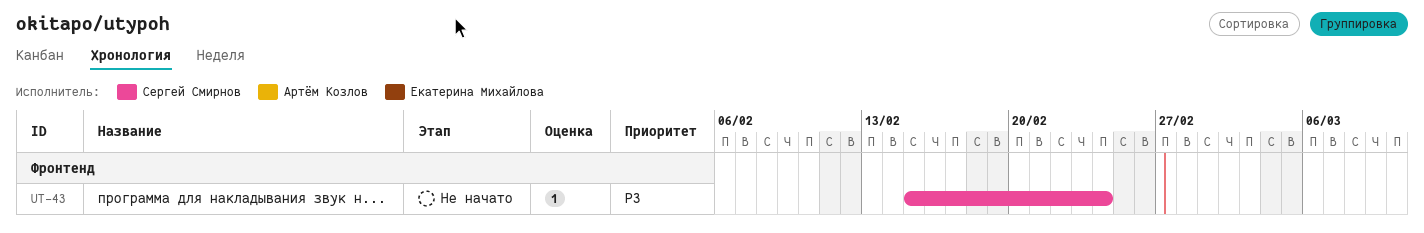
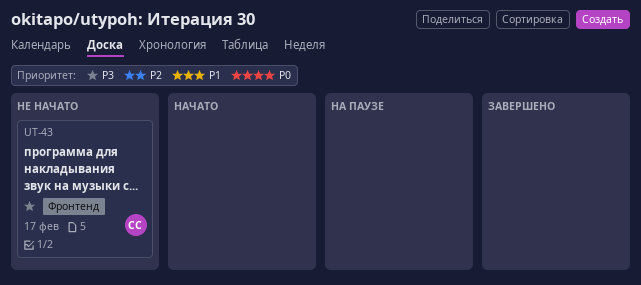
UT-43, due: Feb 24 -> Feb 17

